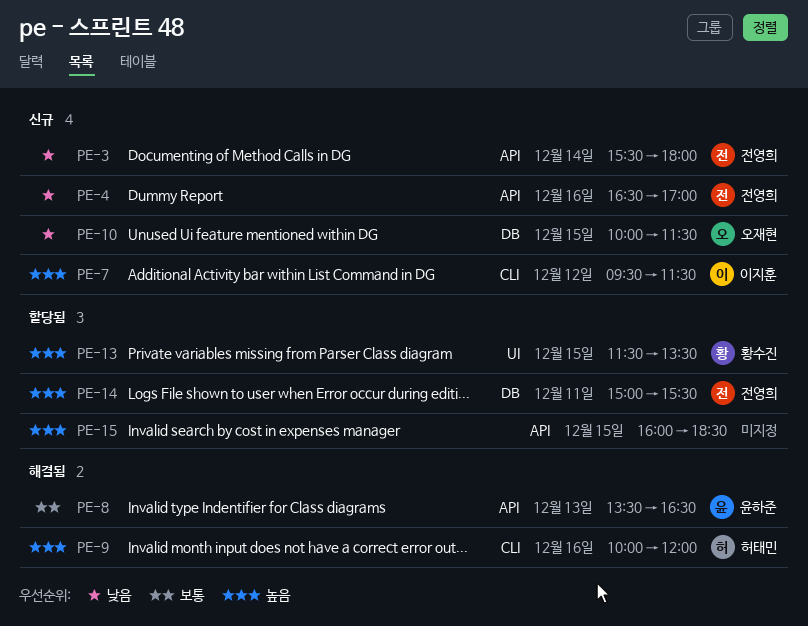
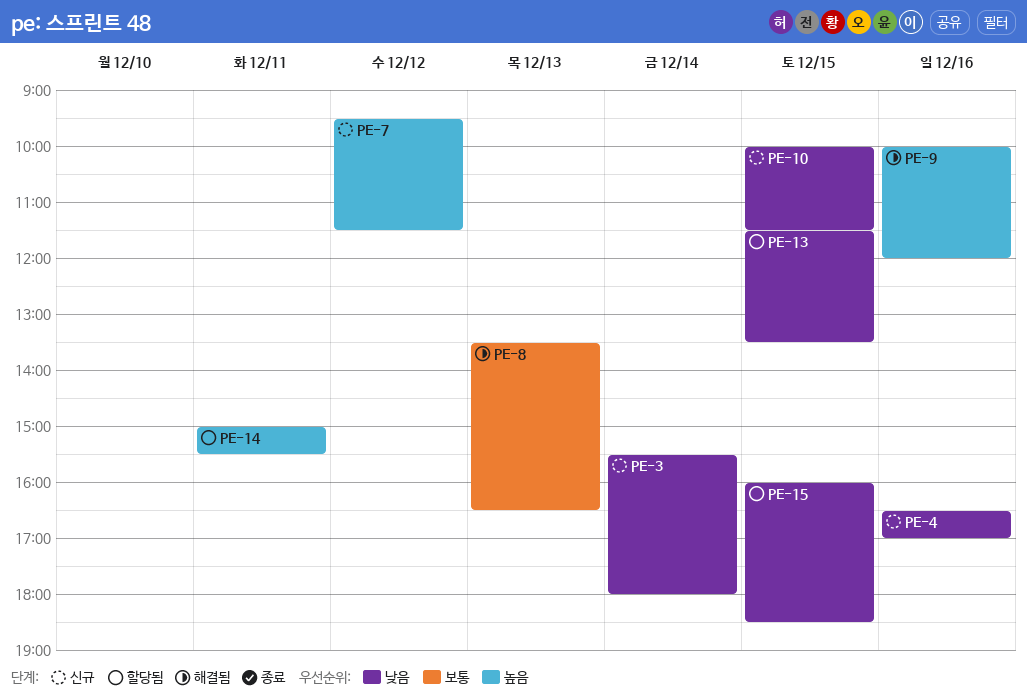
PE-13, priority: 높음 -> 낮음
PE-15, priority: 높음 -> 낮음

